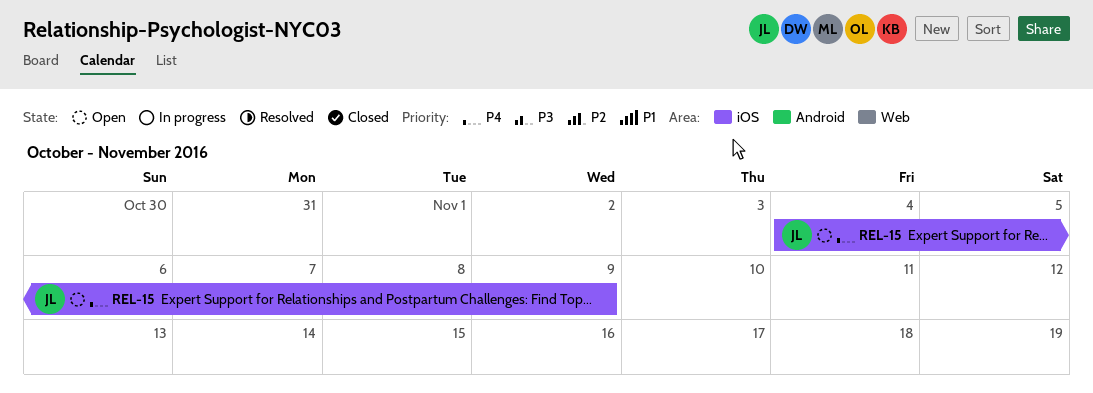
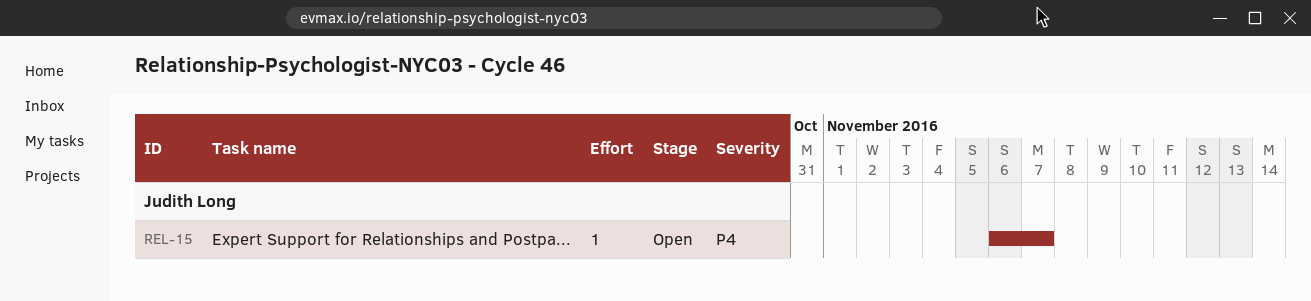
REL-15, start: Nov 4 -> Nov 6
REL-15, due: Nov 9 -> Nov 7

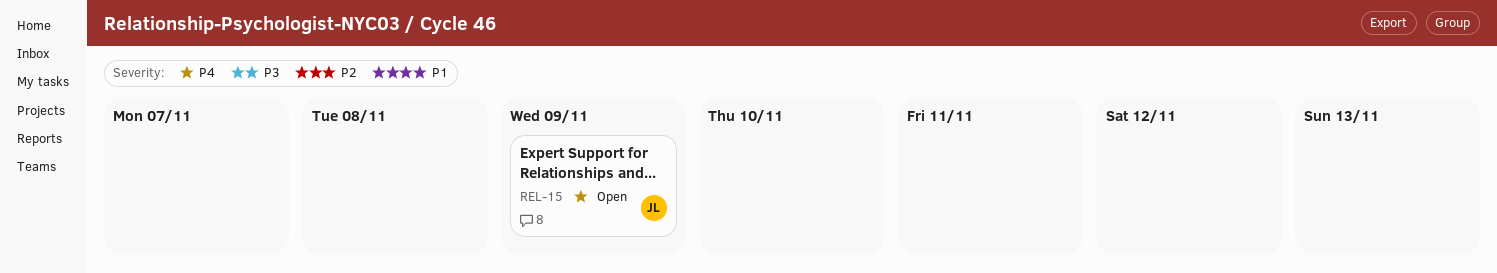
REL-15, due: Nov 7 -> Nov 9

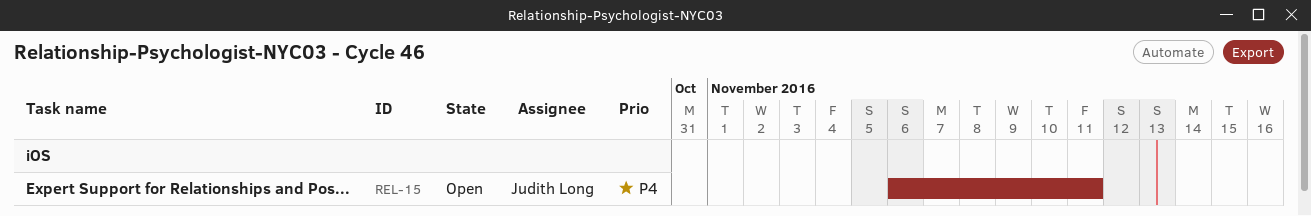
REL-15, due: Nov 9 -> Nov 11

